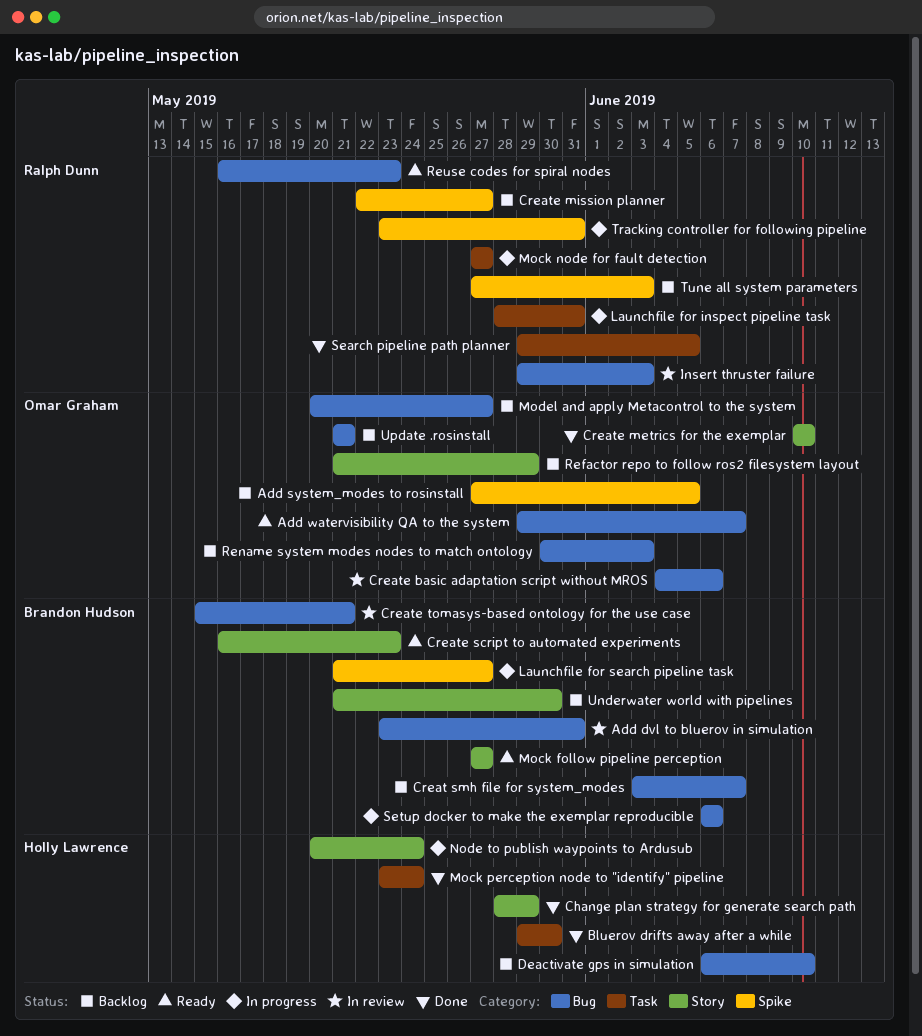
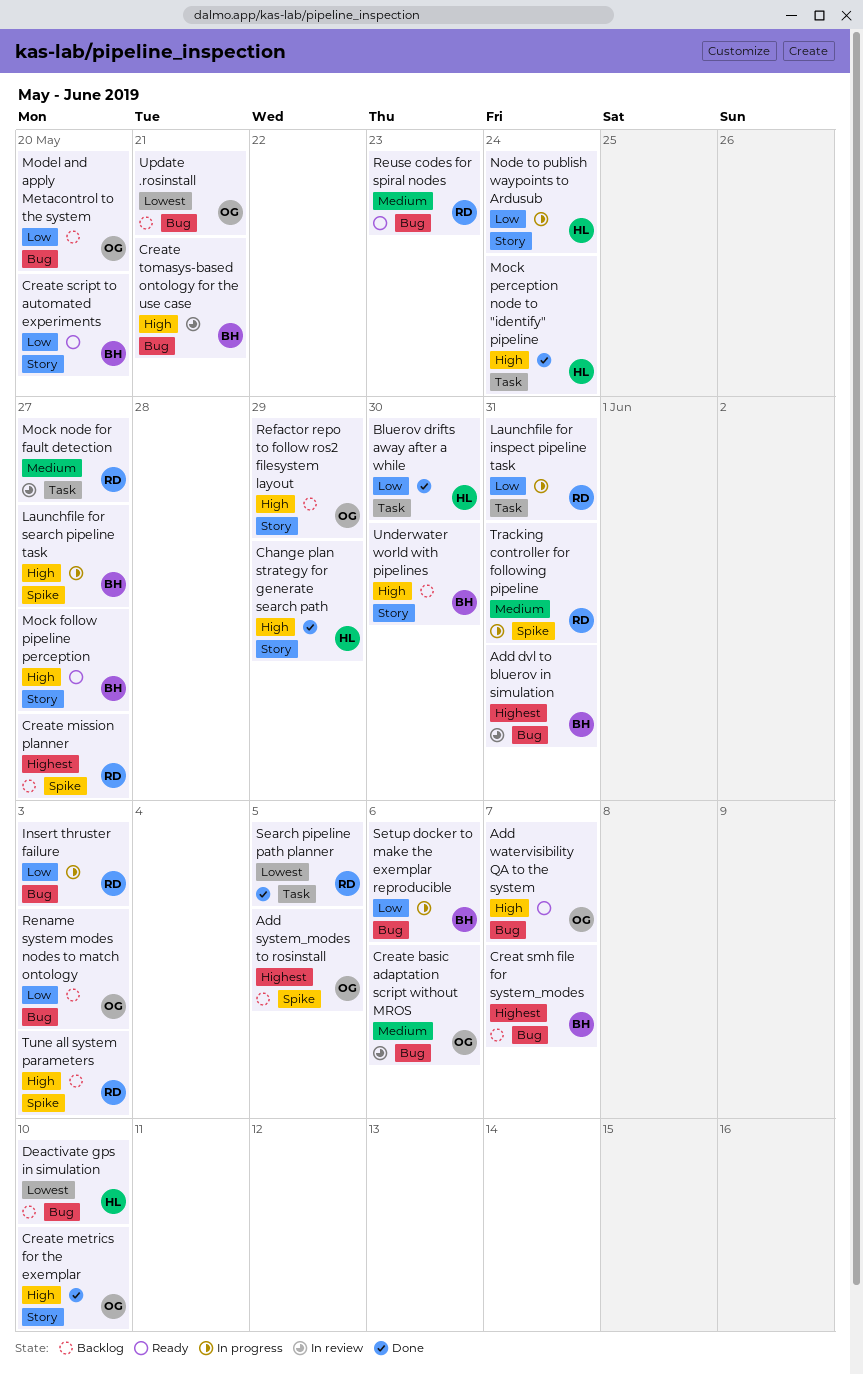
Create script to automated experiments, due: May 23 -> May 20
Insert thruster failure, status: In review -> In progress
Mock node for fault detection, status: In progress -> In review
Model and apply Metacontrol to the system, due: May 27 -> May 20

